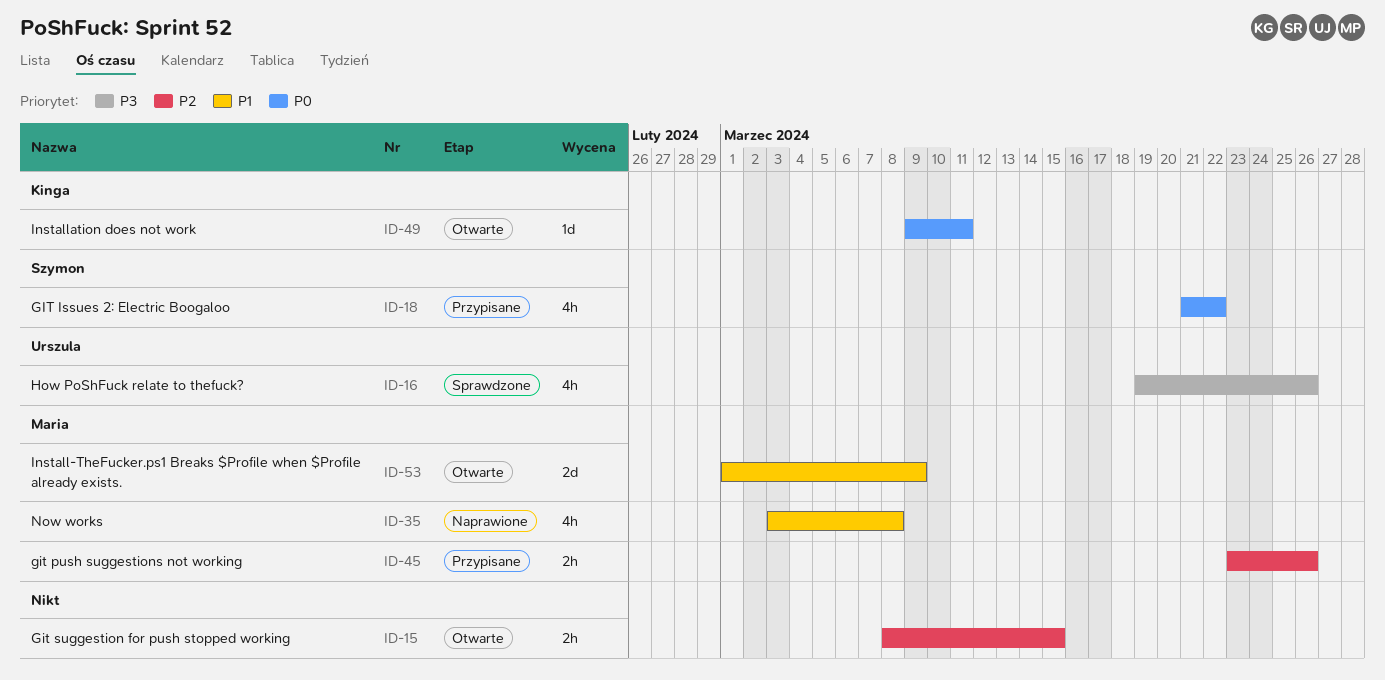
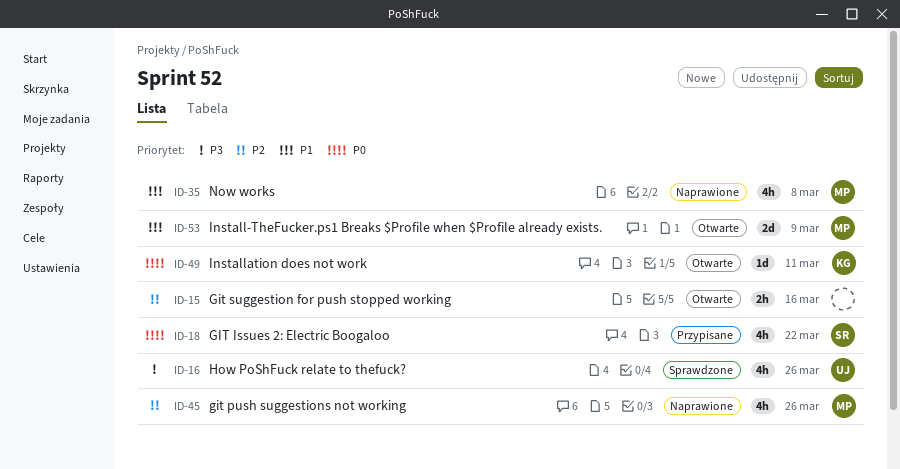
ID-15, due: Mar 15 -> Mar 16
ID-45, status: Przypisane -> Naprawione
ID-45, estimate: 2h -> 4h

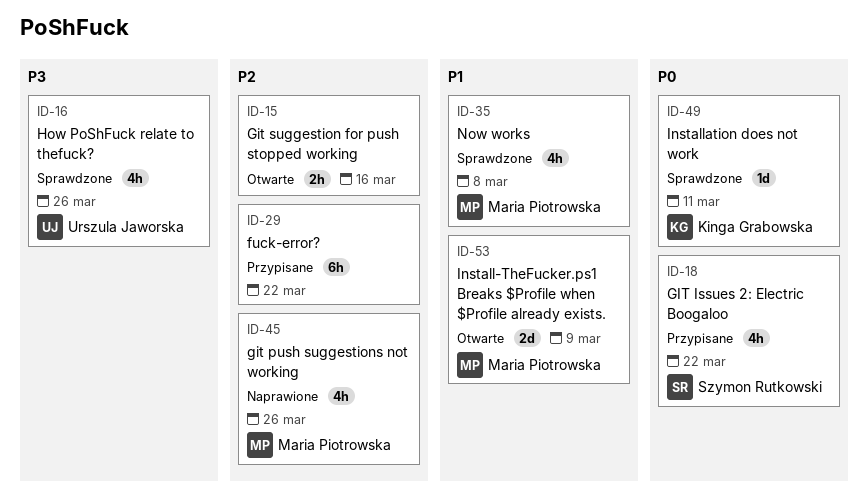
ID-29: none -> present
ID-35, status: Naprawione -> Sprawdzone
ID-49, status: Otwarte -> Sprawdzone

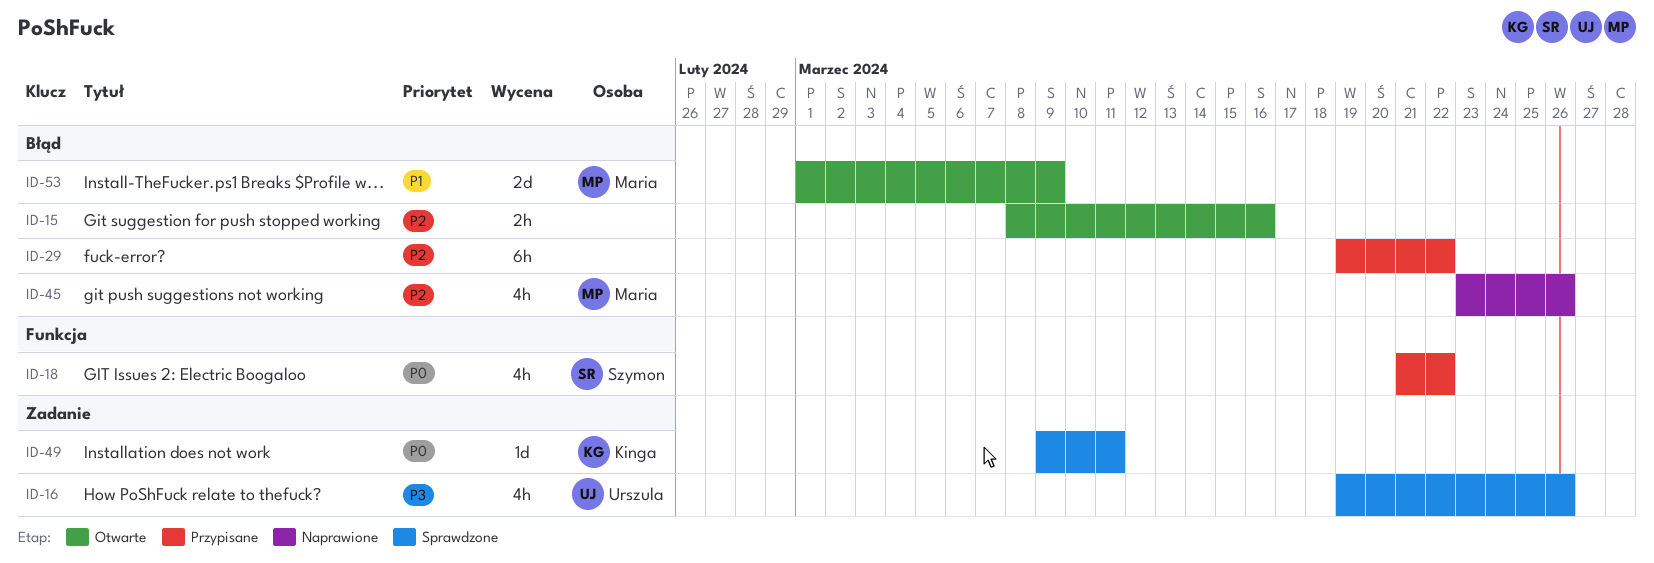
ID-35: present -> none

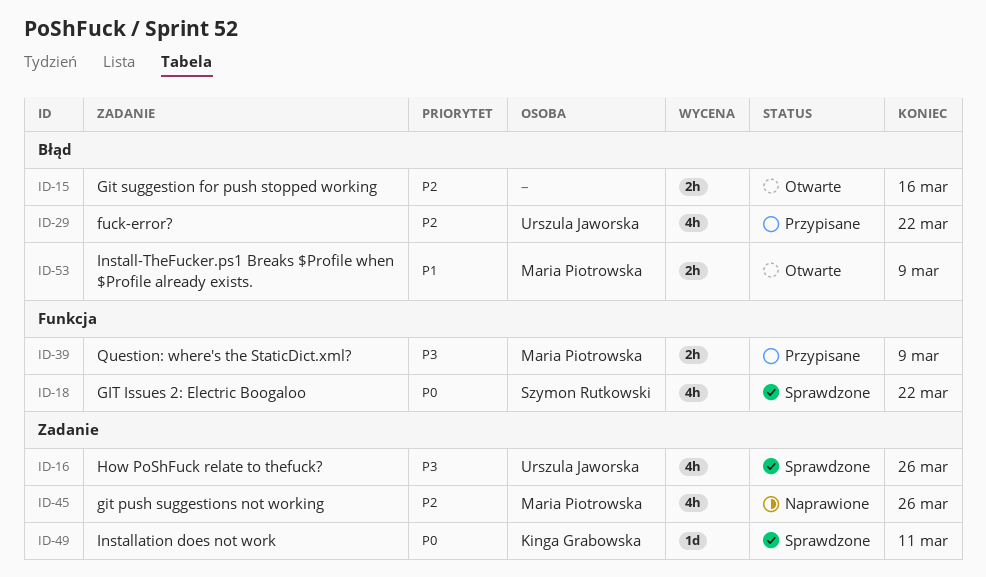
ID-18, status: Przypisane -> Sprawdzone
ID-29, owner: none -> Urszula Jaworska
ID-29, estimate: 6h -> 4h
ID-39: none -> present
ID-45, label: Błąd -> Zadanie
ID-53, estimate: 2d -> 2h

